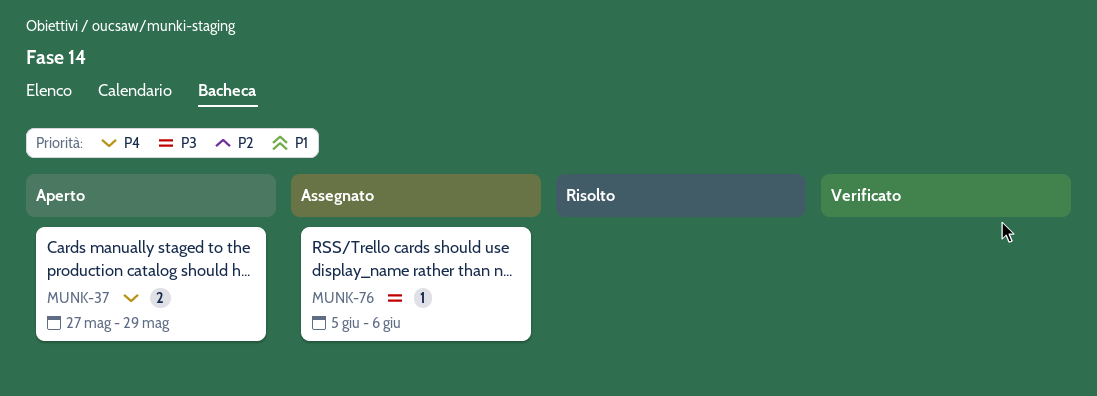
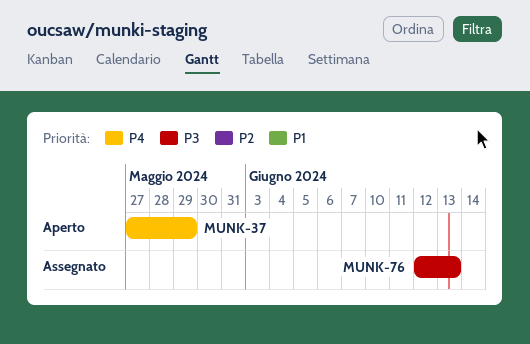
MUNK-76, start: Jun 5 -> Jun 12
MUNK-76, due: Jun 6 -> Jun 13

